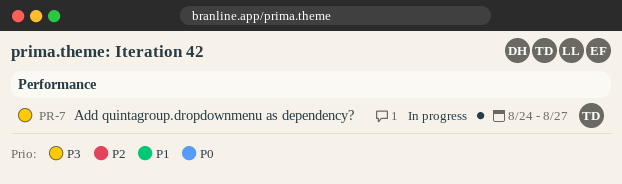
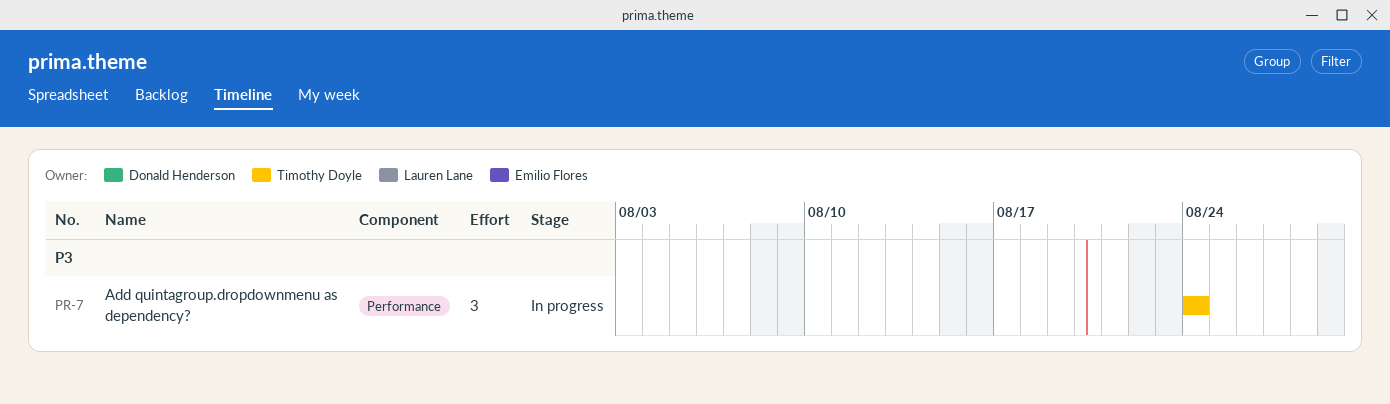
PR-7, estimate: 1 -> 3
PR-7, due: Aug 27 -> Aug 24

